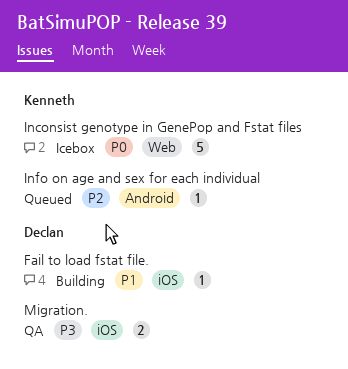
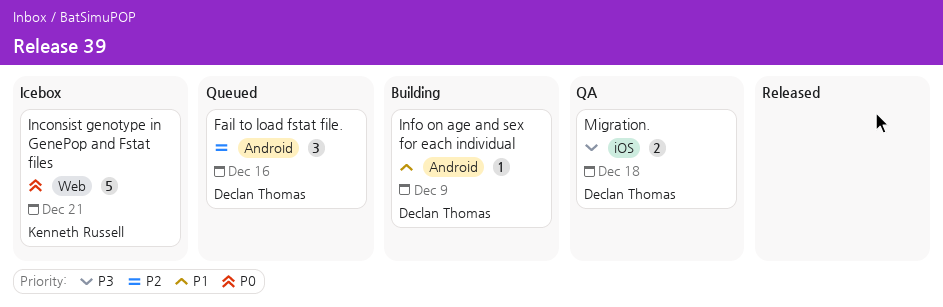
Fail to load fstat file., status: Building -> Queued
Fail to load fstat file., priority: P1 -> P2
Fail to load fstat file., label: iOS -> Android
Fail to load fstat file., estimate: 1 -> 3
Info on age and sex for each individual, status: Queued -> Building
Info on age and sex for each individual, owner: Kenneth Russell -> Declan Thomas
Info on age and sex for each individual, priority: P2 -> P1

